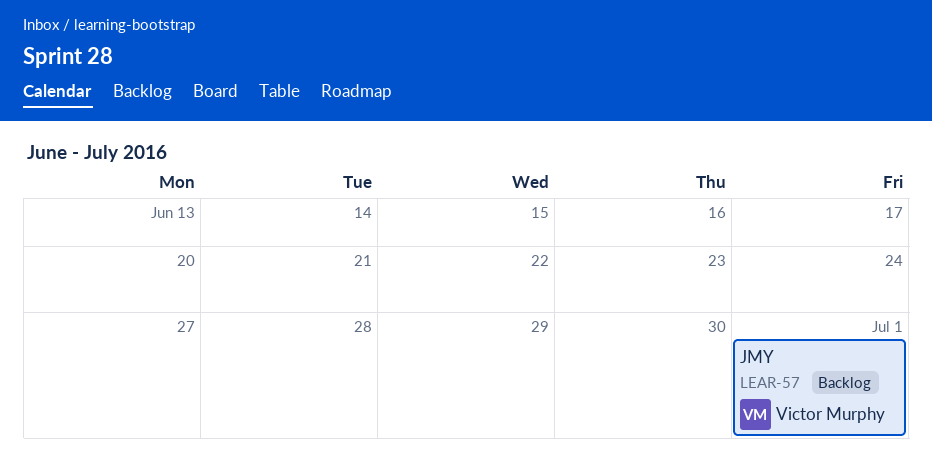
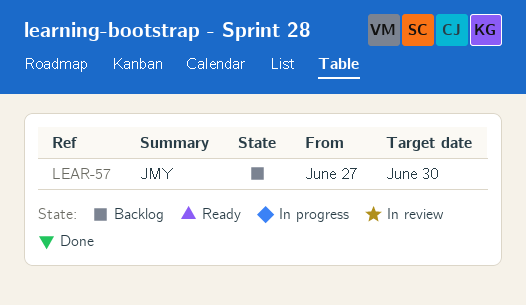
LEAR-57, due: Jul 1 -> Jun 30

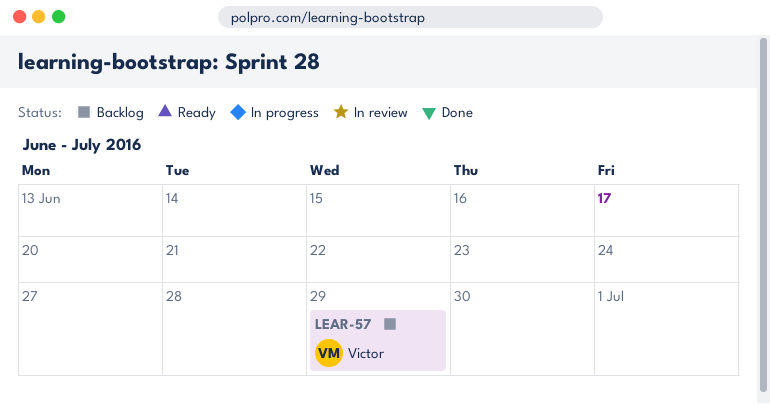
LEAR-57, due: Jun 30 -> Jun 29

